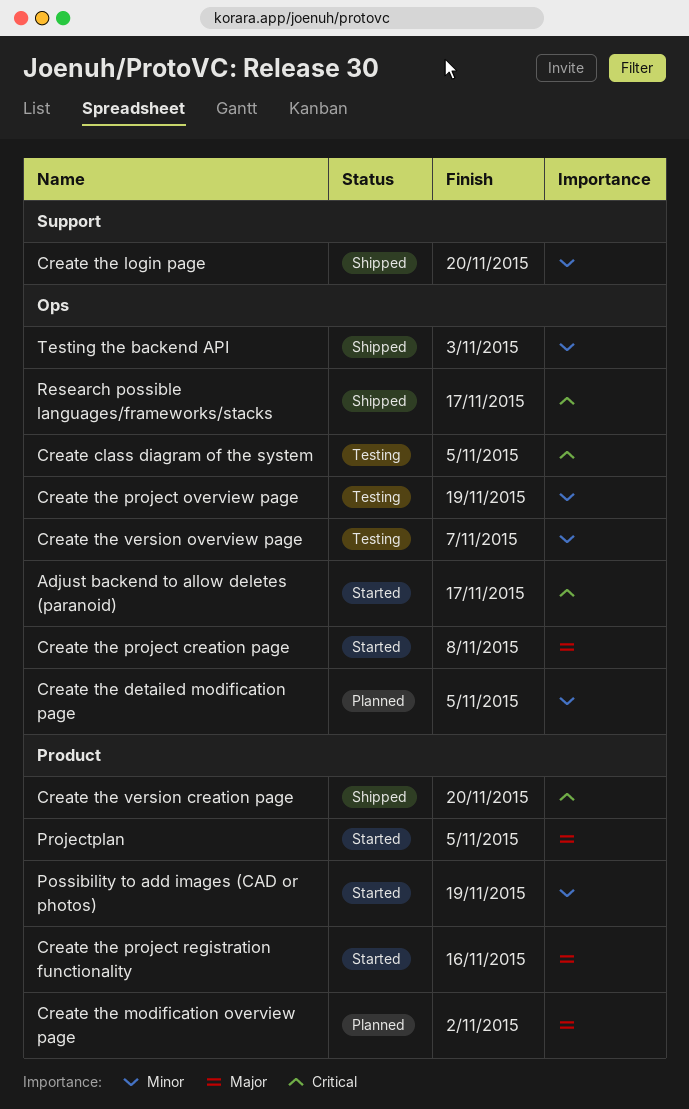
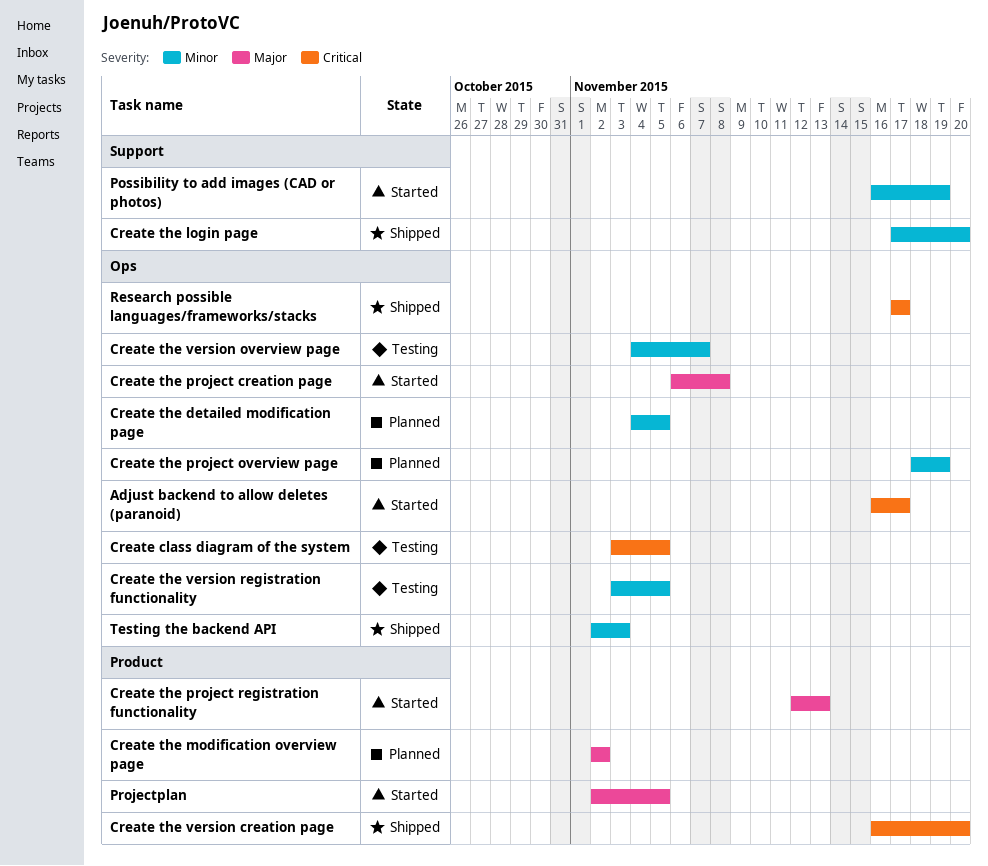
Create the project overview page, status: Testing -> Planned
Create the project registration functionality, due: Nov 16 -> Nov 13
Create the version registration functionality: none -> present
Possibility to add images (CAD or photos), label: Product -> Support

